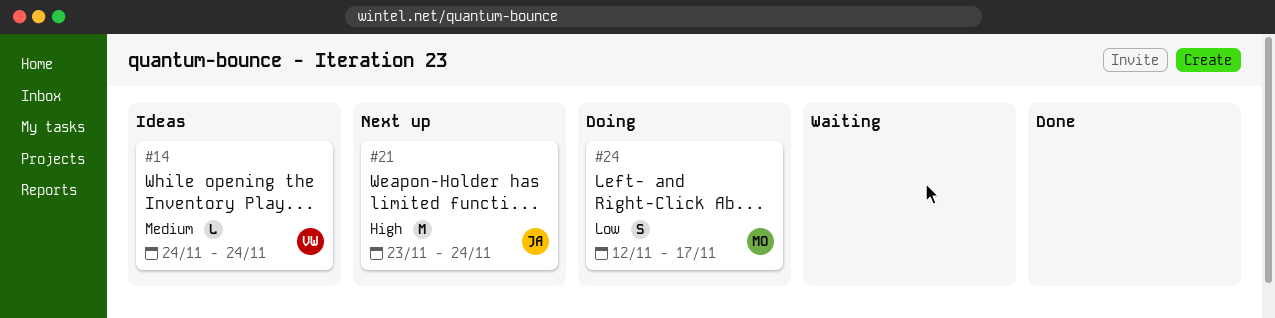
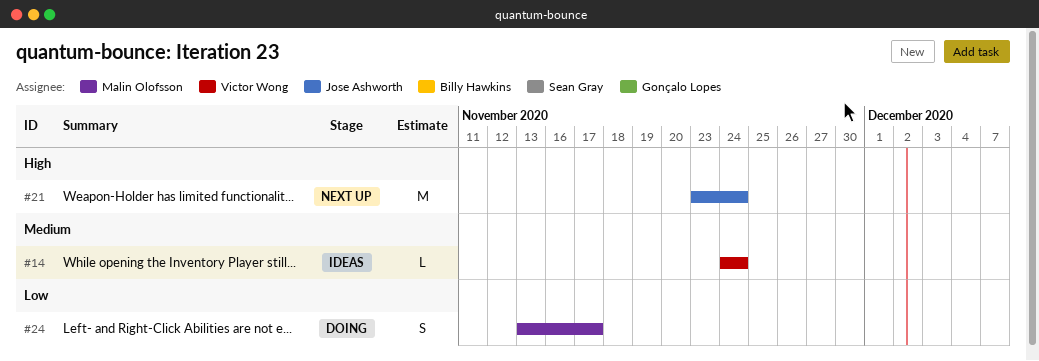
#24, start: Nov 12 -> Nov 13

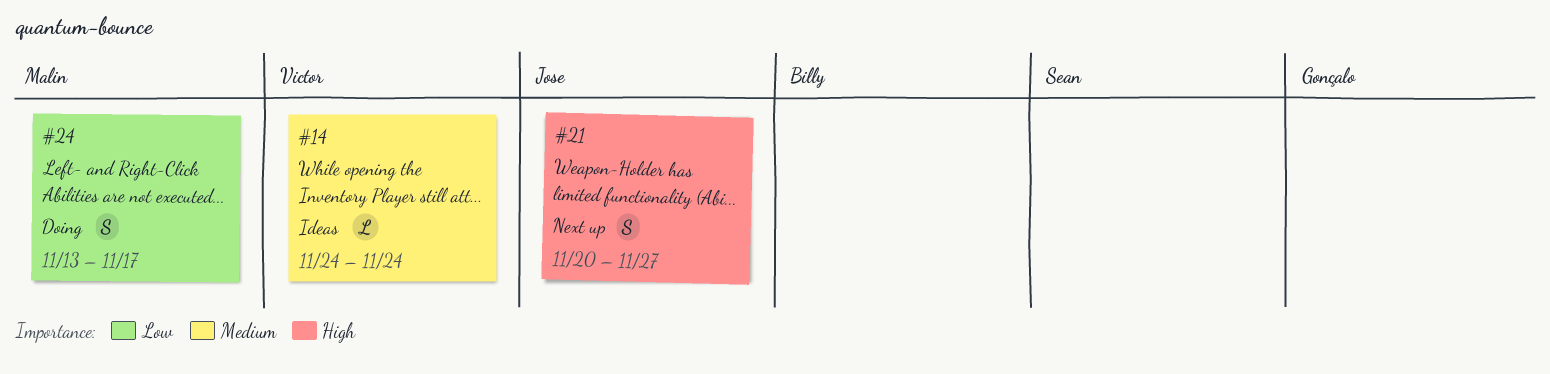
#21, estimate: M -> S
#21, start: Nov 23 -> Nov 20
#21, due: Nov 24 -> Nov 27

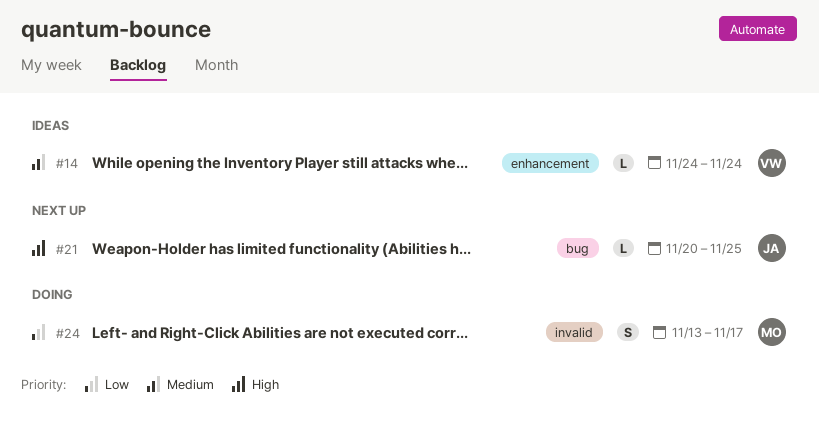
#21, estimate: S -> L
#21, due: Nov 27 -> Nov 25

